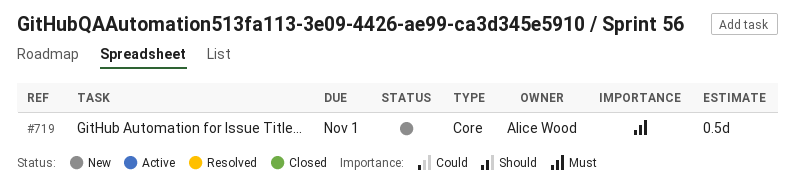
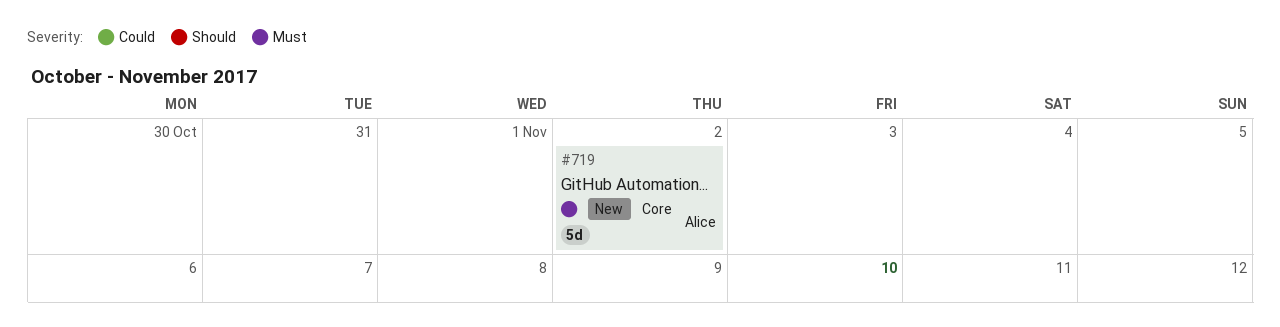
#719, estimate: 0.5d -> 5d
#719, due: Nov 1 -> Nov 2

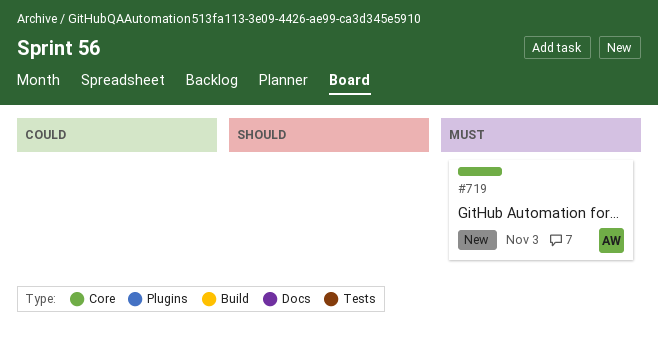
#719, due: Nov 2 -> Nov 3

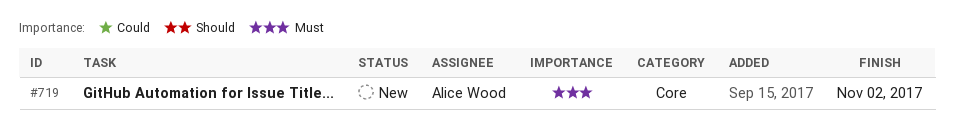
#719, due: Nov 3 -> Nov 2

